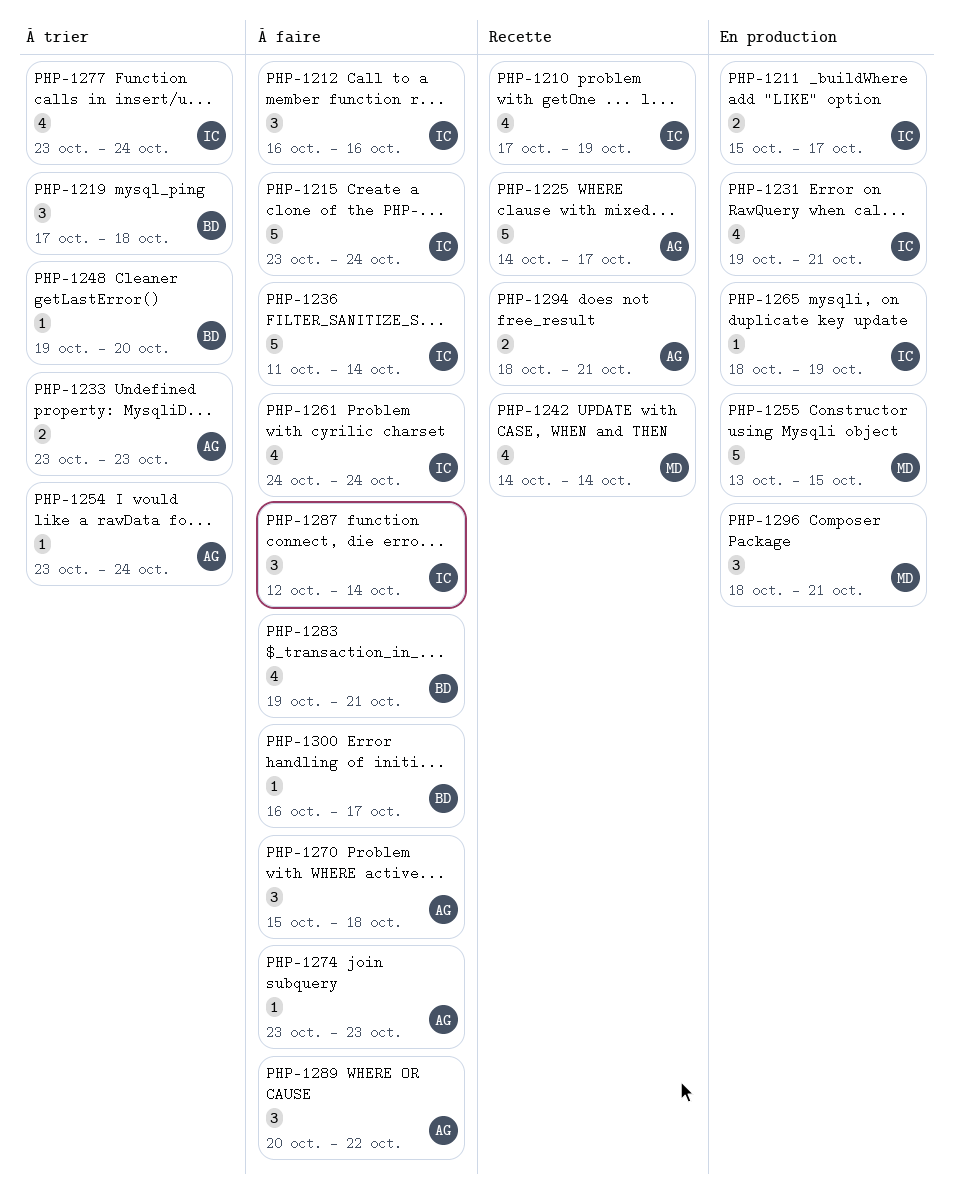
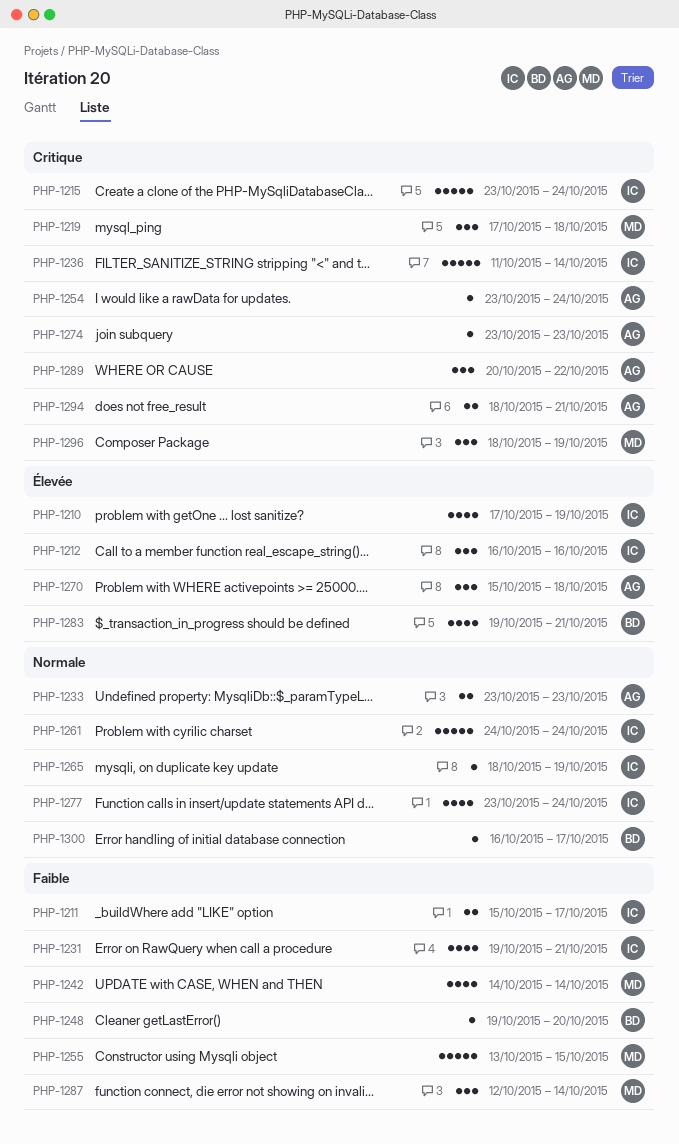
PHP-1219, owner: BD -> MD
PHP-1225: present -> none
PHP-1261, estimate: 4 -> 5
PHP-1287, owner: IC -> MD
PHP-1296, due: Oct 21 -> Oct 19

